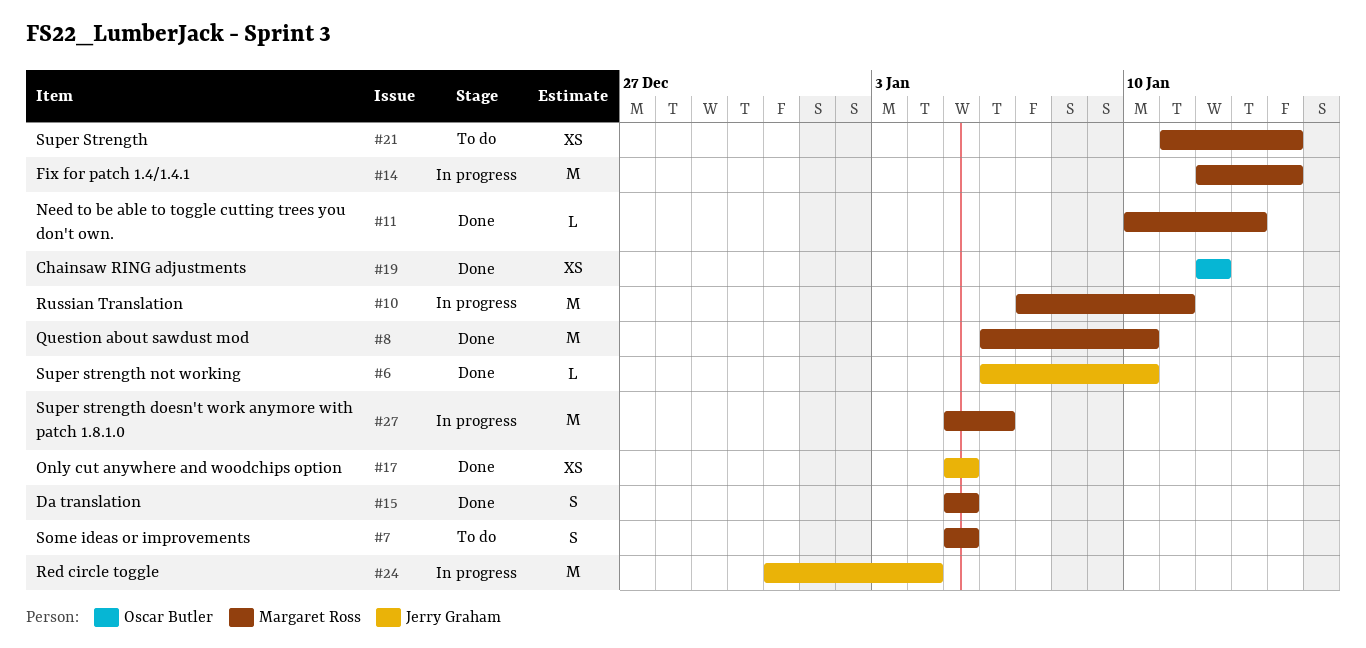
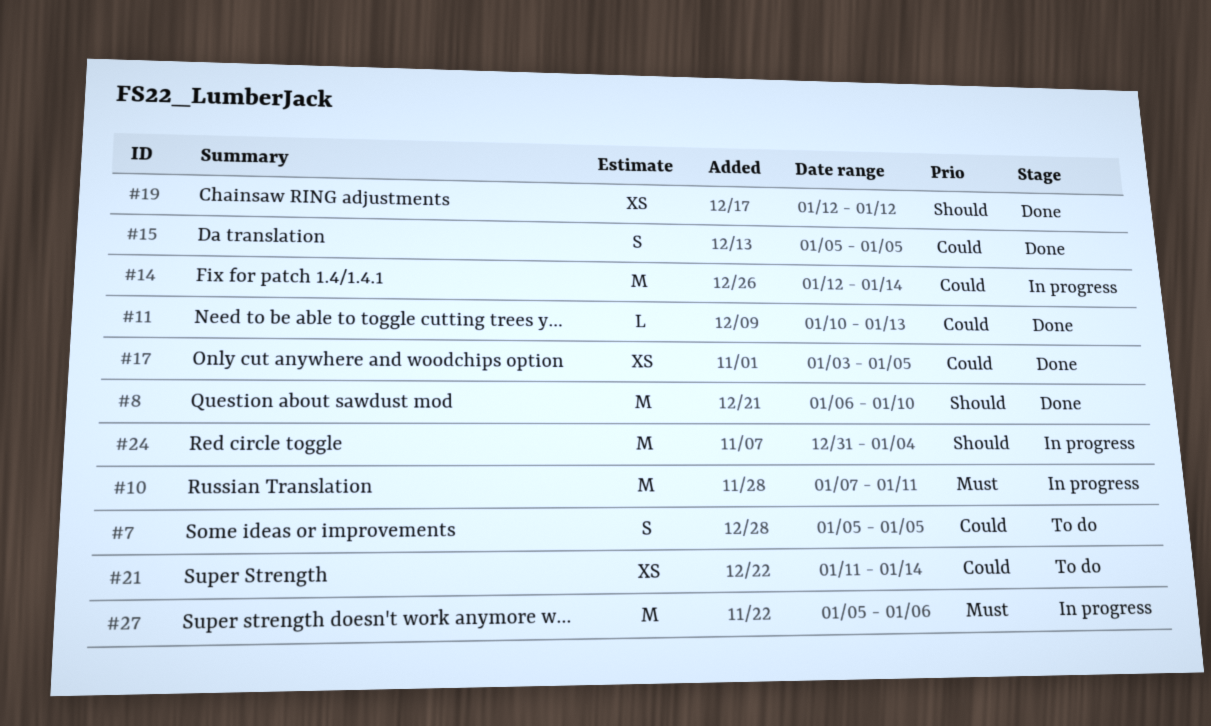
#6: present -> none
#17, start: Jan 5 -> Jan 3

